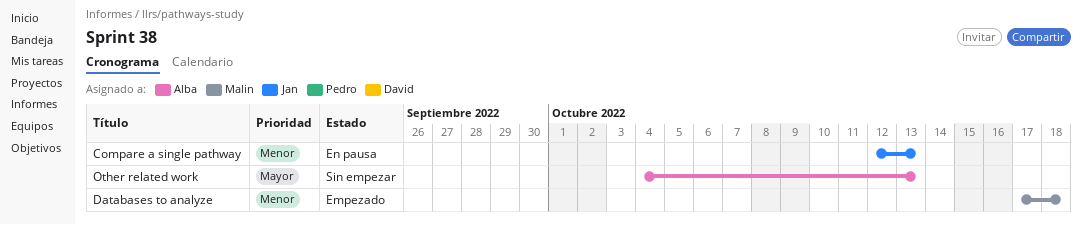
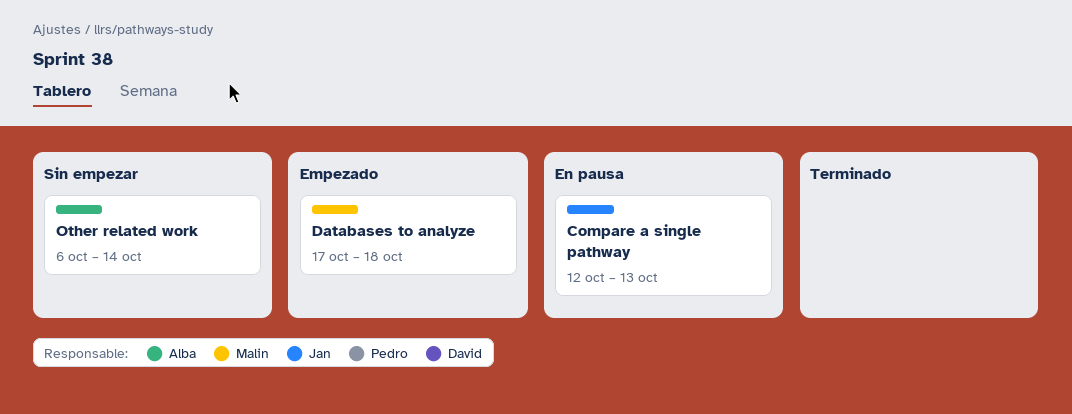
Other related work, start: Oct 4 -> Oct 6
Other related work, due: Oct 13 -> Oct 14

